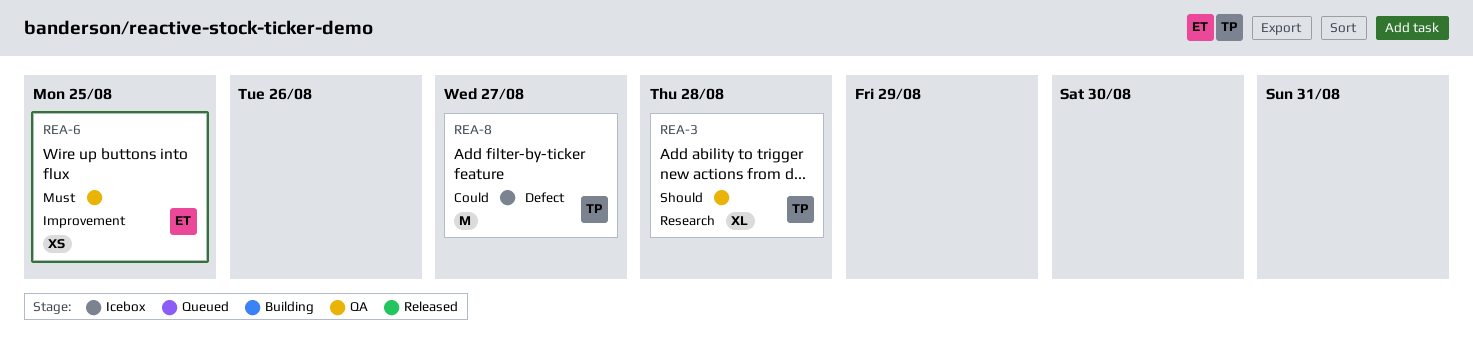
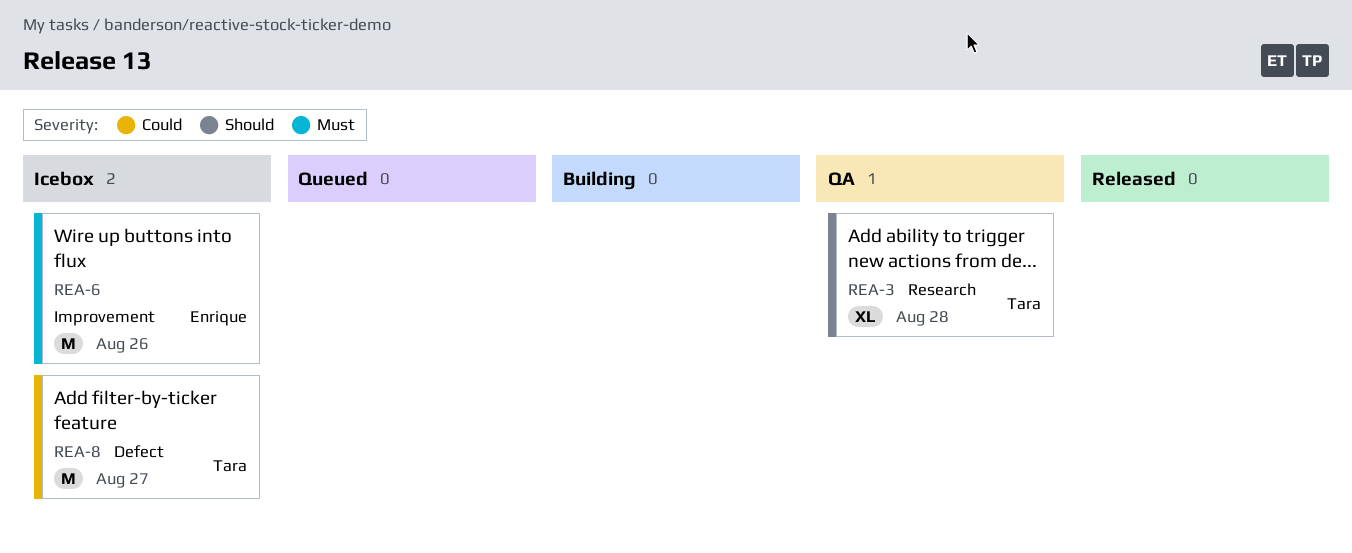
REA-6, status: QA -> Icebox
REA-6, estimate: XS -> M
REA-6, due: Aug 25 -> Aug 26

